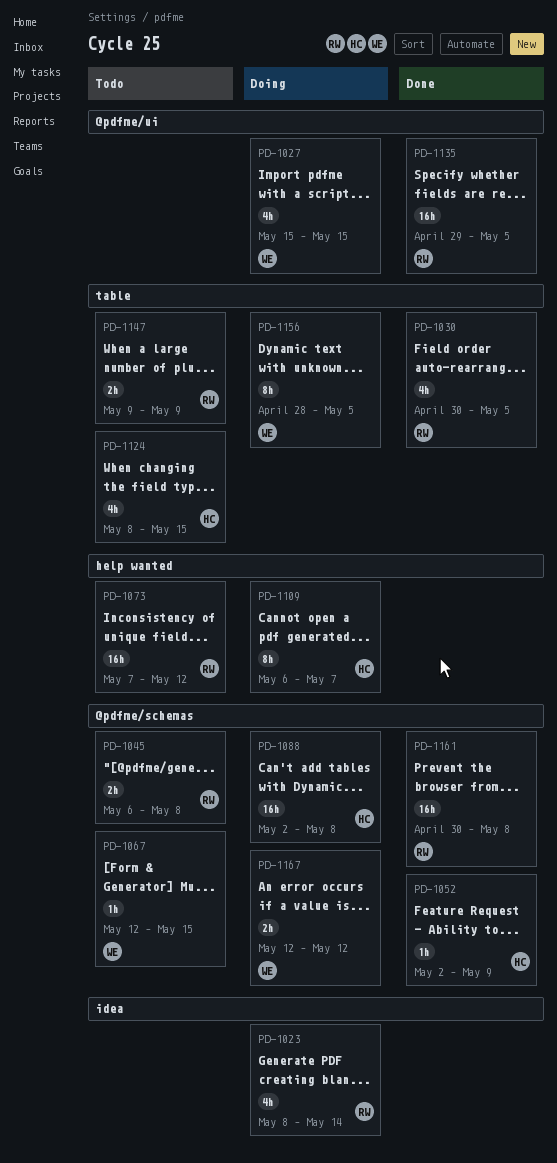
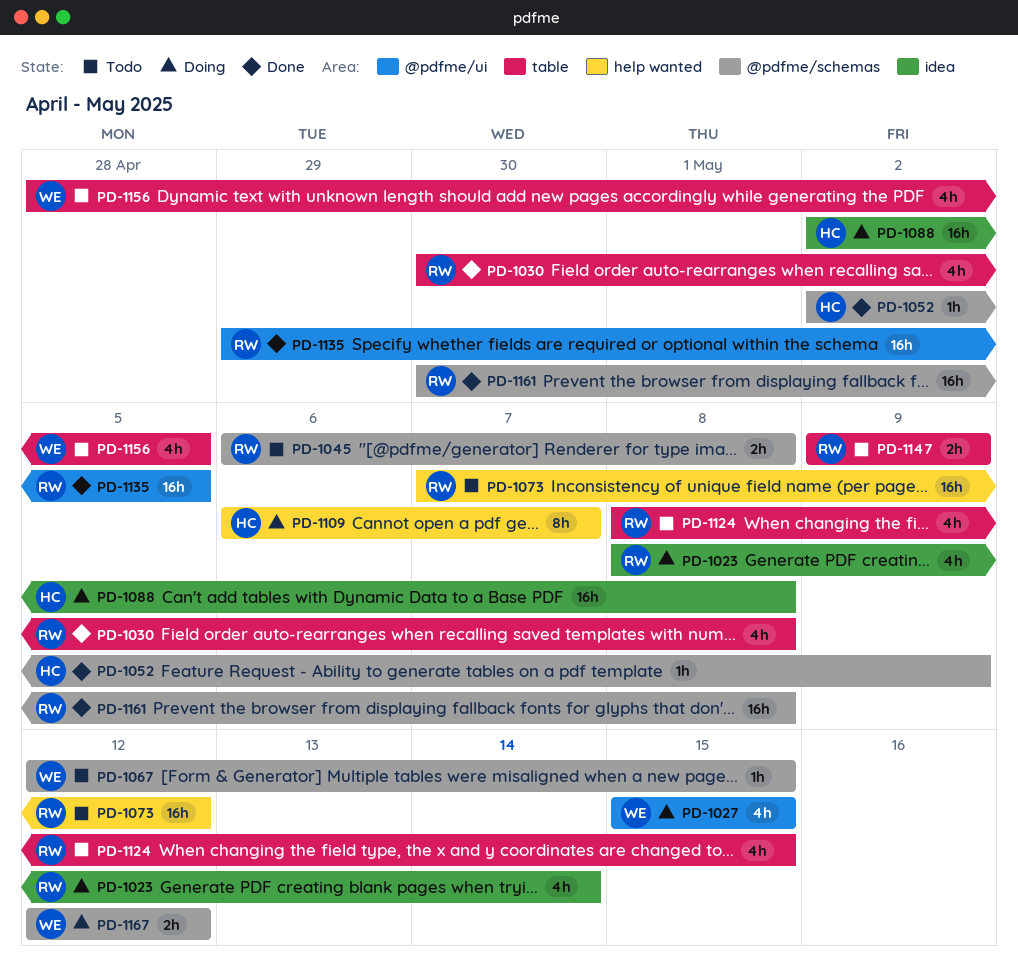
PD-1030, due: May 5 -> May 8
PD-1088, label: @pdfme/schemas -> idea
PD-1124, owner: HC -> RW
PD-1156, status: Doing -> Todo
PD-1156, estimate: 8h -> 4h

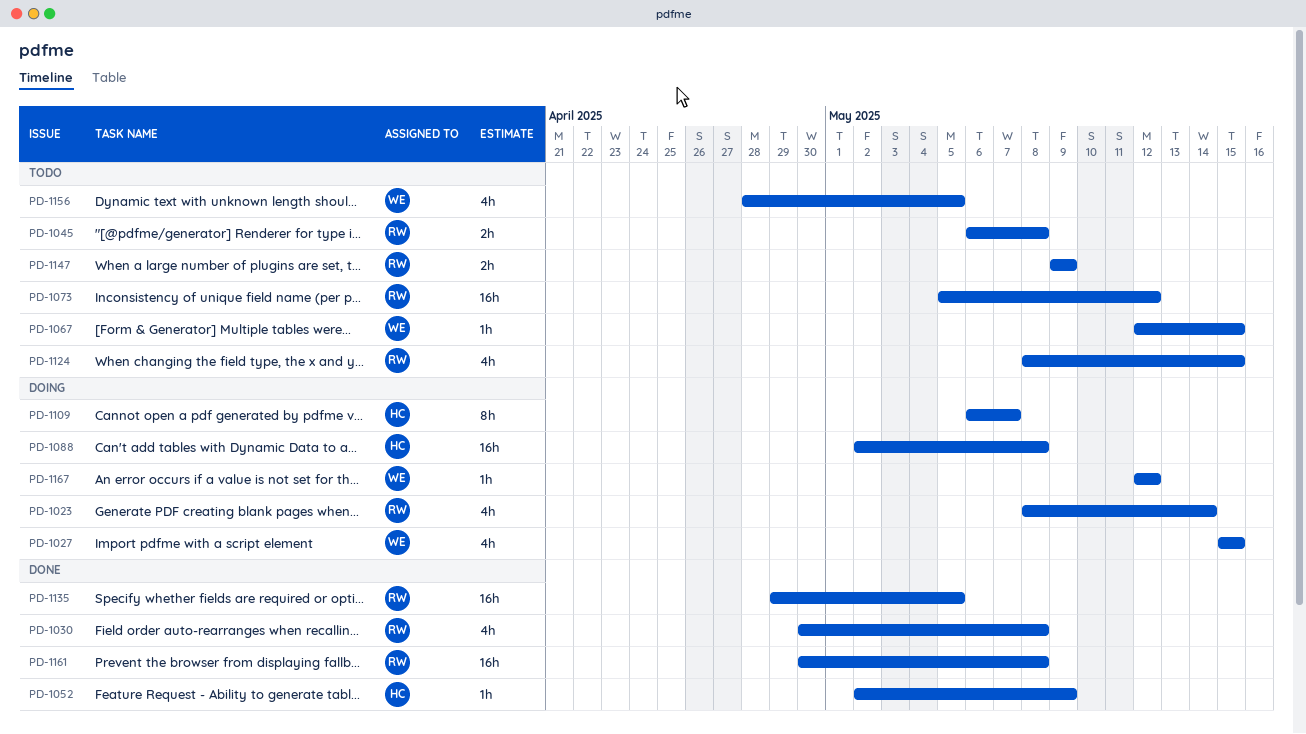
PD-1073, start: May 7 -> May 5
PD-1167, estimate: 2h -> 1h

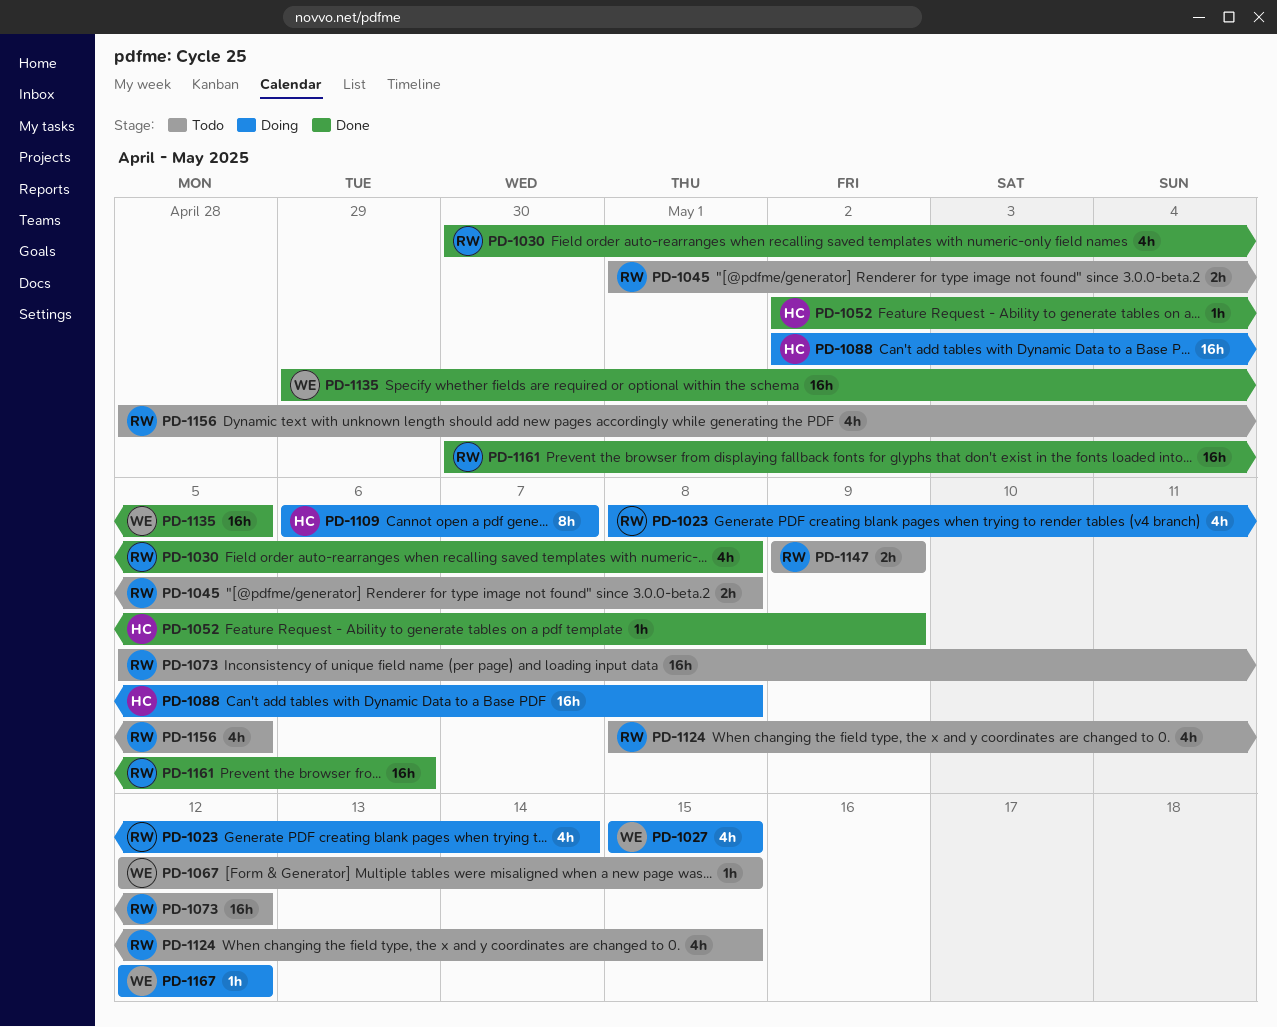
PD-1045, start: May 6 -> May 1
PD-1135, owner: RW -> WE
PD-1156, owner: WE -> RW
PD-1161, due: May 8 -> May 6

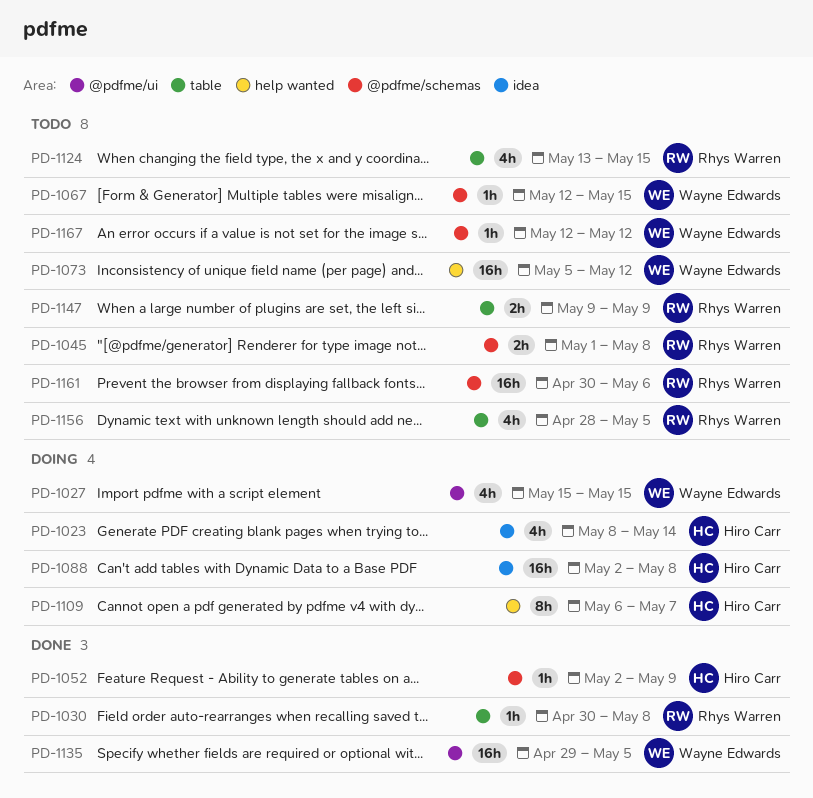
PD-1023, owner: Rhys Warren -> Hiro Carr
PD-1030, estimate: 4h -> 1h
PD-1073, owner: Rhys Warren -> Wayne Edwards
PD-1124, start: May 8 -> May 13
PD-1161, status: Done -> Todo
PD-1167, status: Doing -> Todo

